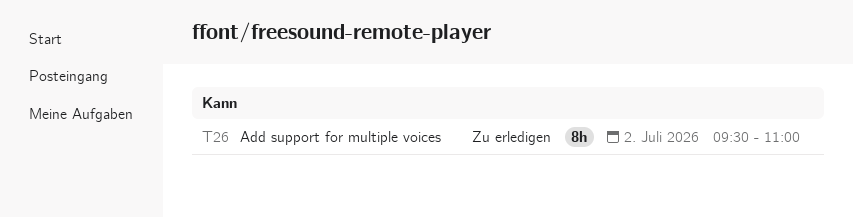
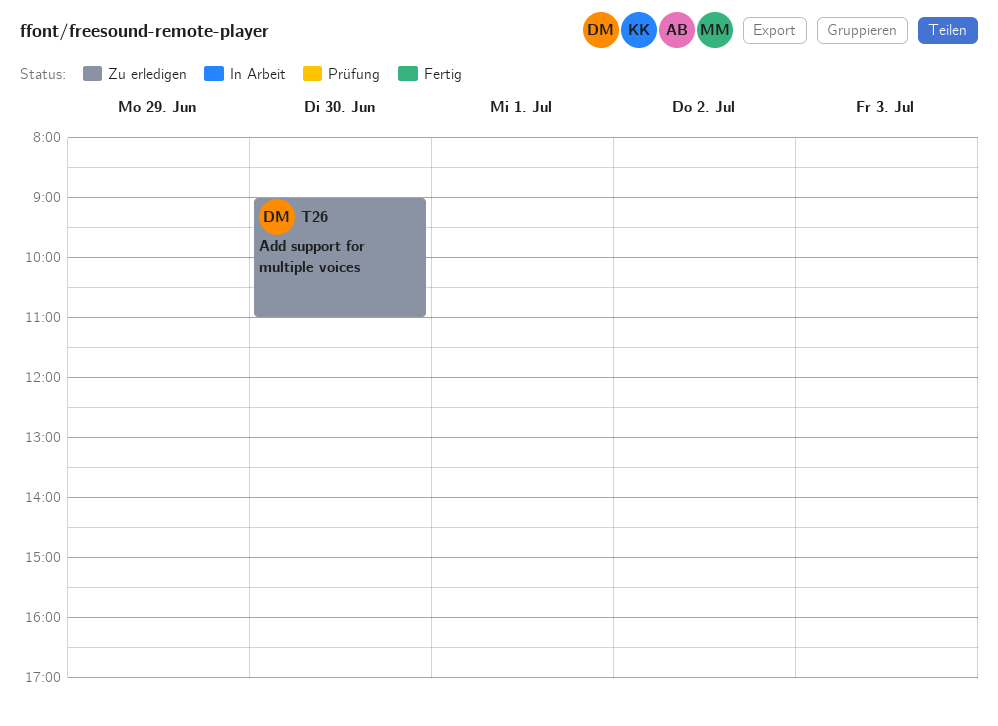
T26, day: Jul 2 -> Jun 30
T26, begins: 09:30 -> 09:00

